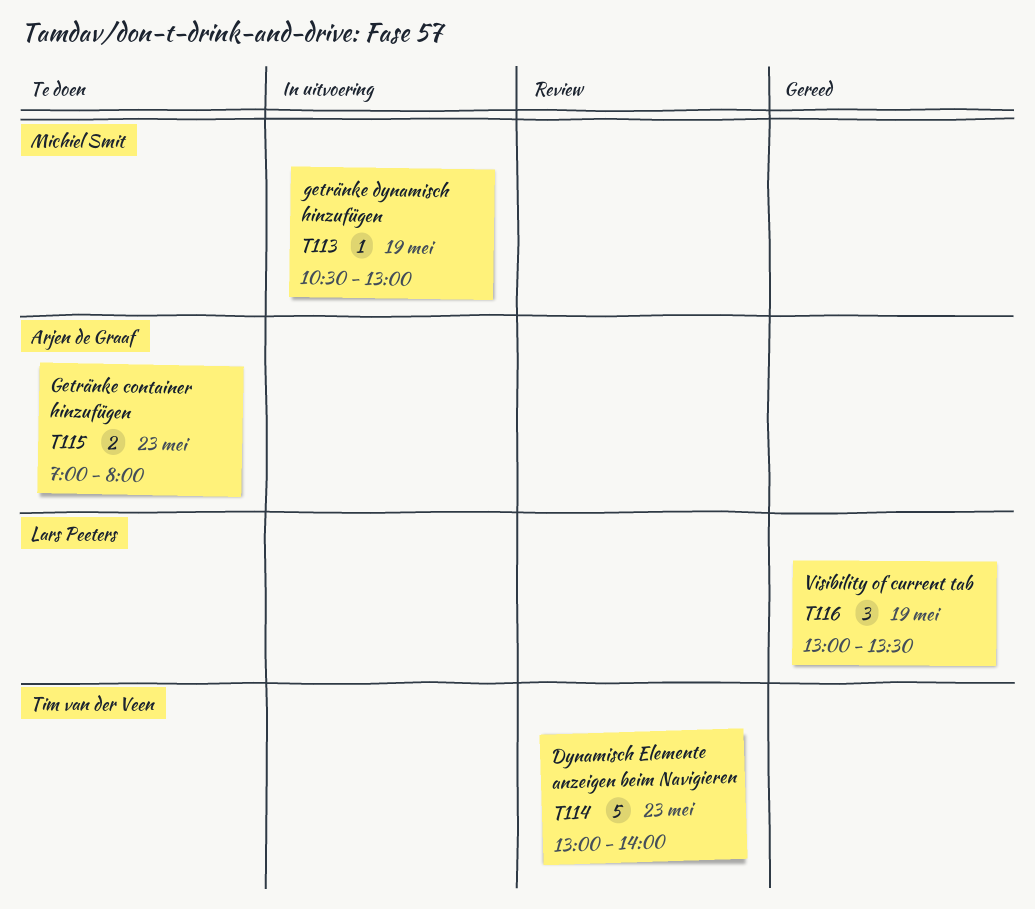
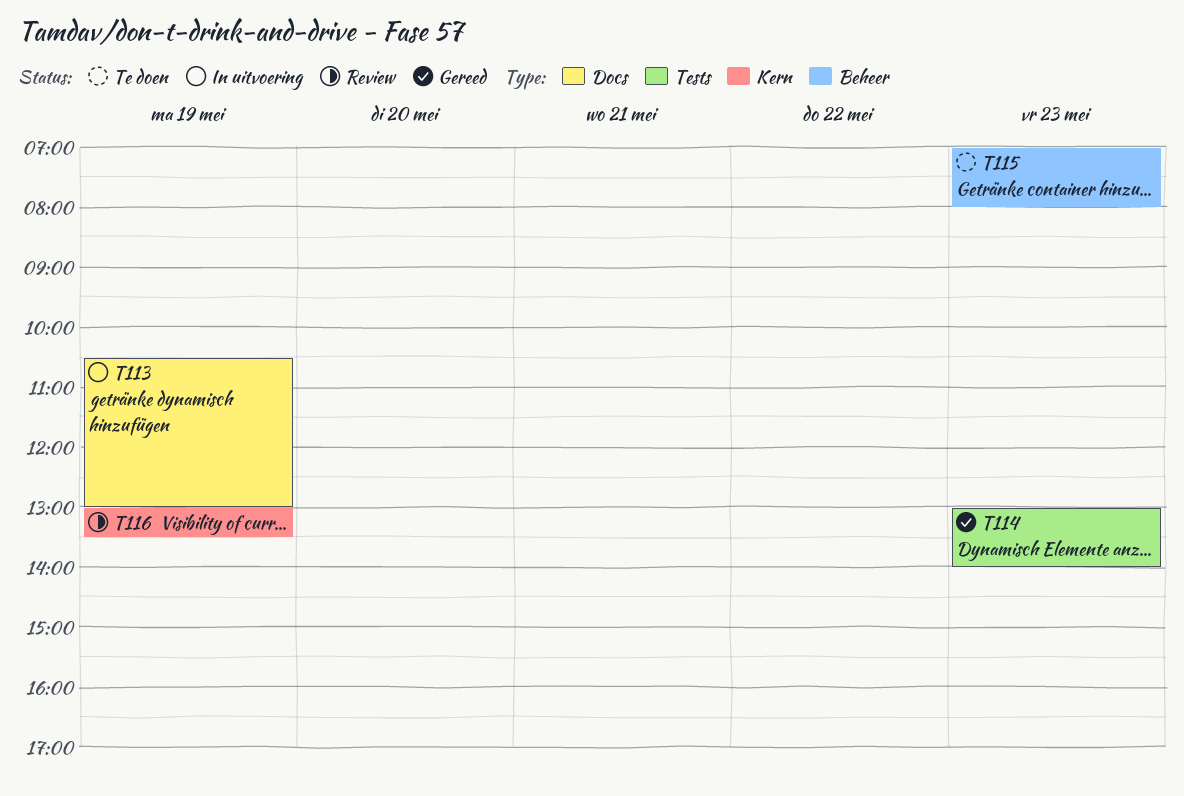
T114, status: Review -> Gereed
T116, status: Gereed -> Review

